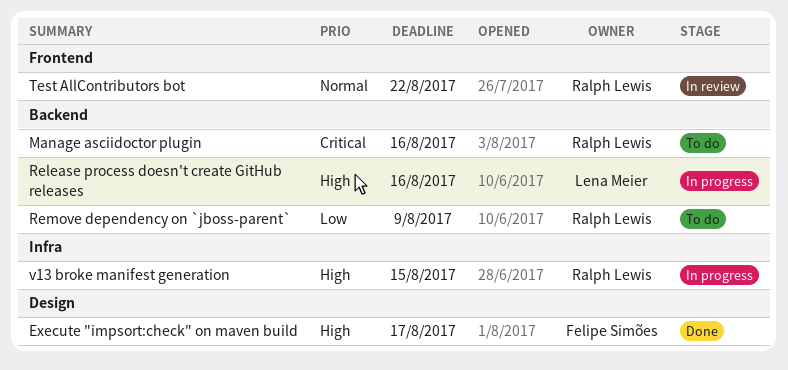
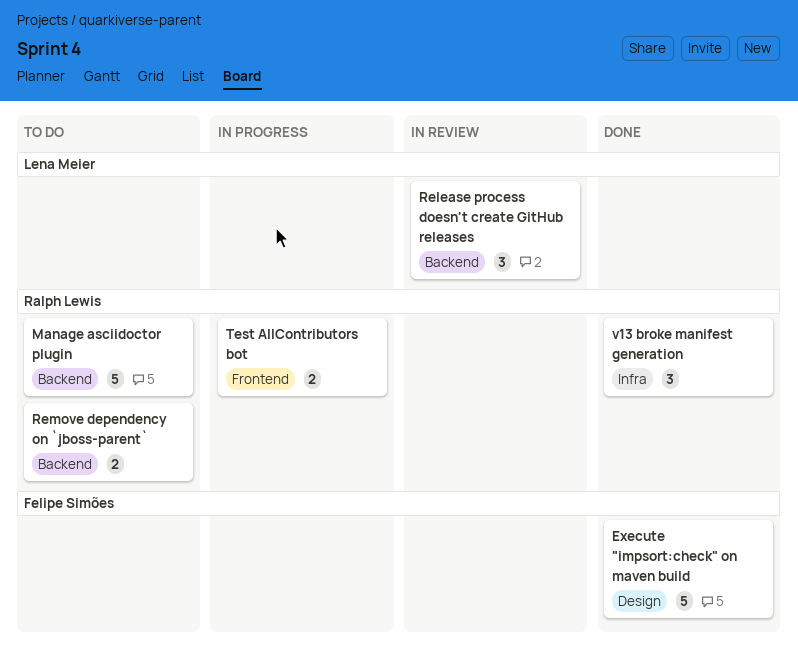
Release process doesn't create GitHub releases, status: In progress -> In review
Test AllContributors bot, status: In review -> In progress
v13 broke manifest generation, status: In progress -> Done

